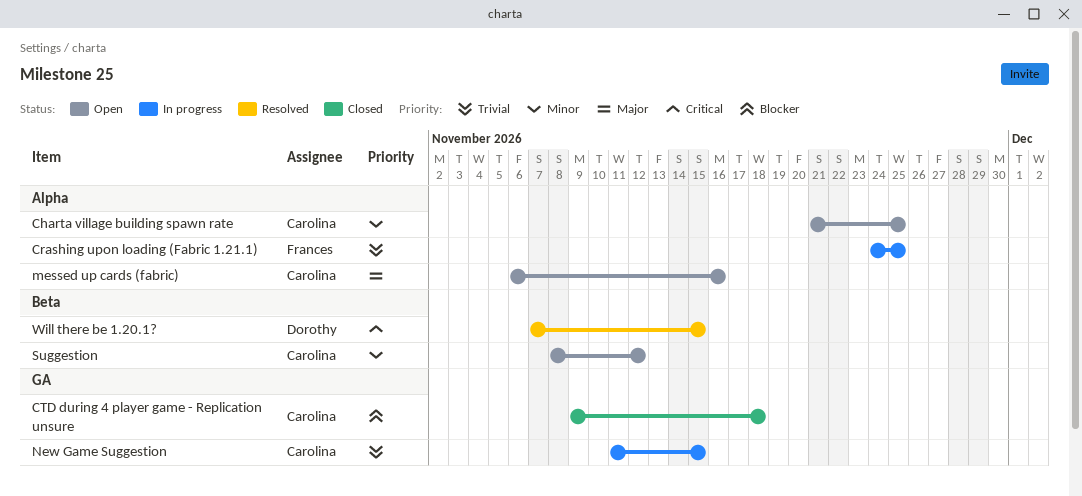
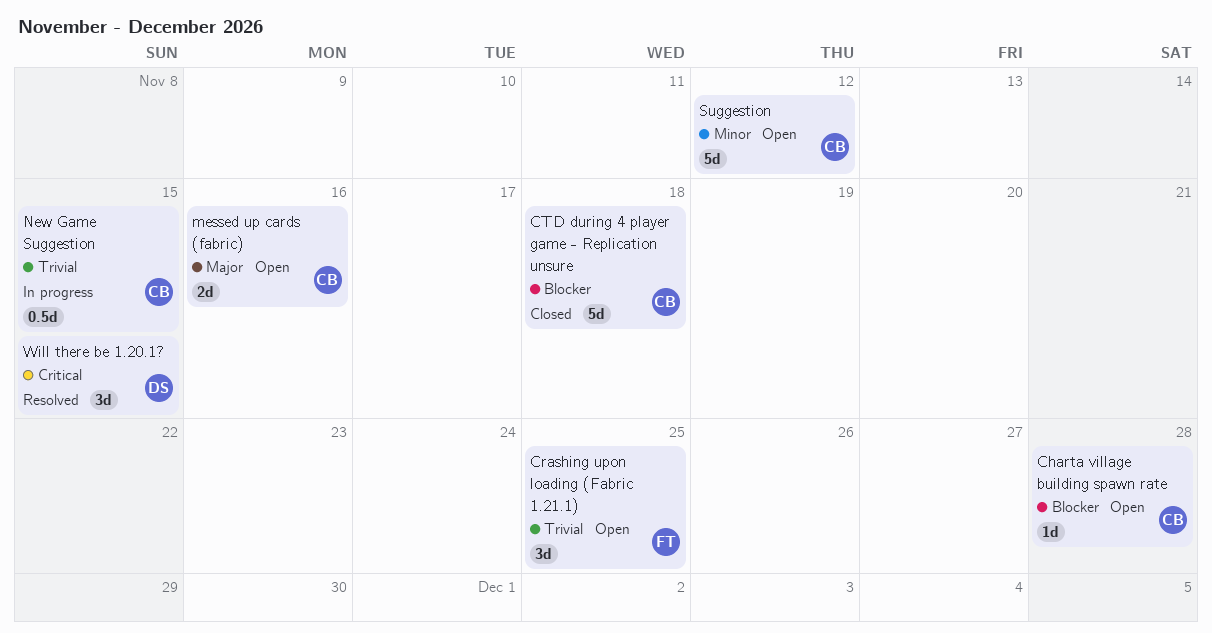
Charta village building spawn rate, priority: Minor -> Blocker
Charta village building spawn rate, due: Nov 25 -> Nov 28
Crashing upon loading (Fabric 1.21.1), status: In progress -> Open

